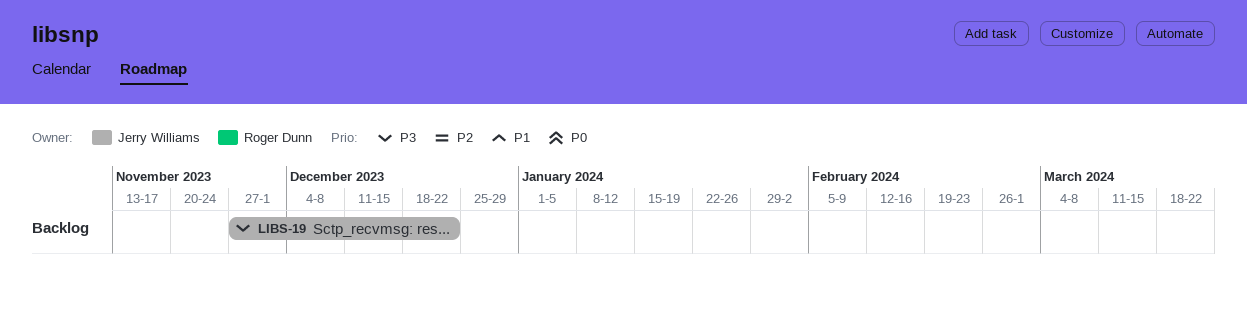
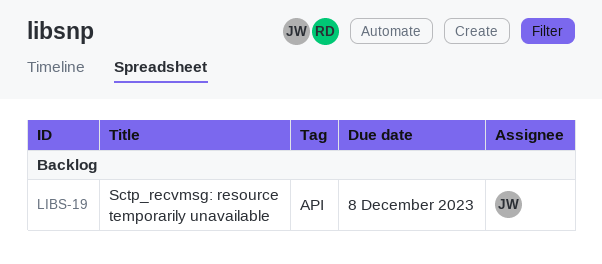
LIBS-19, due: Dec 22 -> Dec 8

